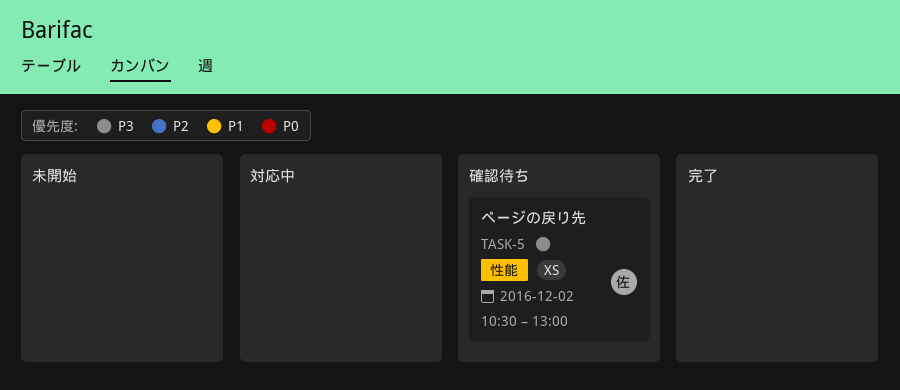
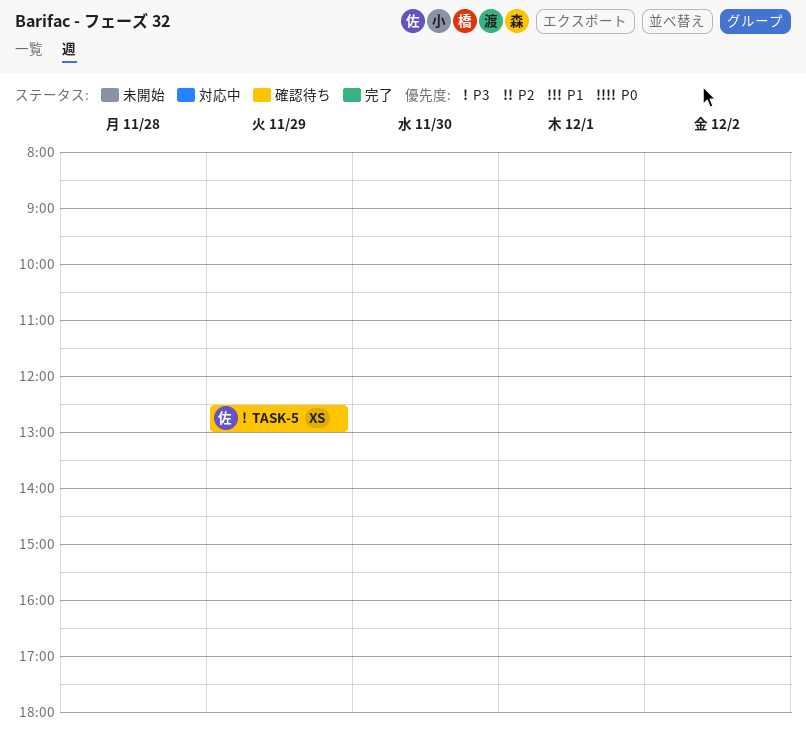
TASK-5, day: Dec 2 -> Nov 29
TASK-5, begins: 10:30 -> 12:30

